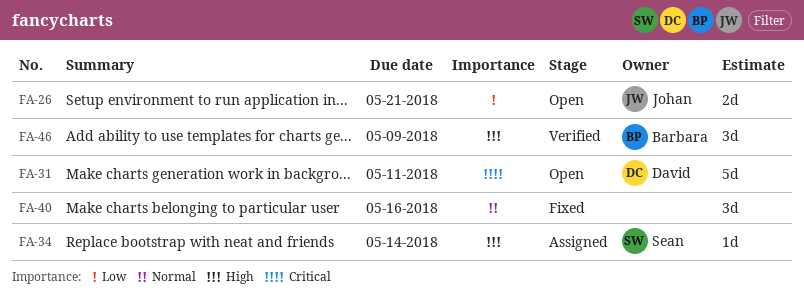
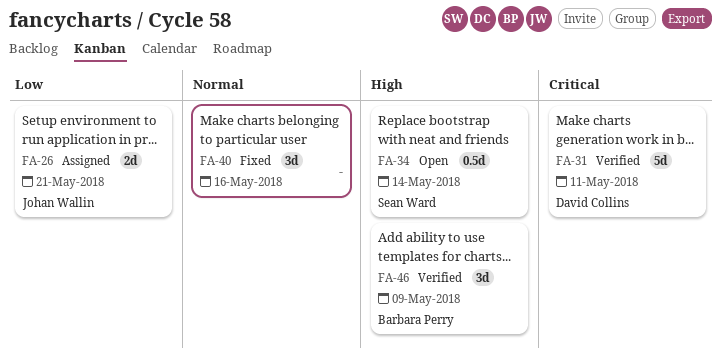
FA-26, status: Open -> Assigned
FA-31, status: Open -> Verified
FA-34, status: Assigned -> Open
FA-34, estimate: 1d -> 0.5d

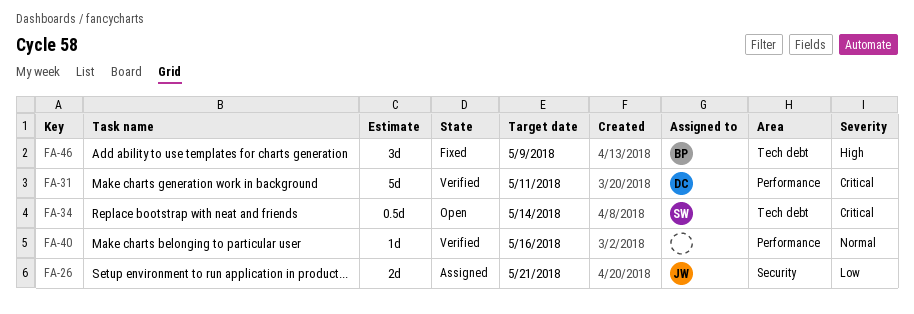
FA-34, priority: High -> Critical
FA-40, status: Fixed -> Verified
FA-40, estimate: 3d -> 1d
FA-46, status: Verified -> Fixed

